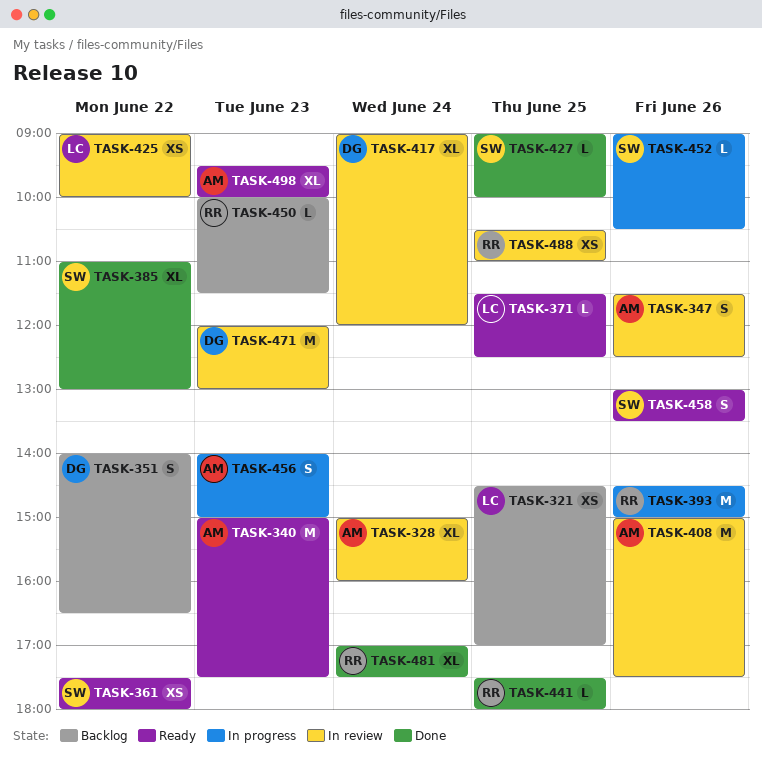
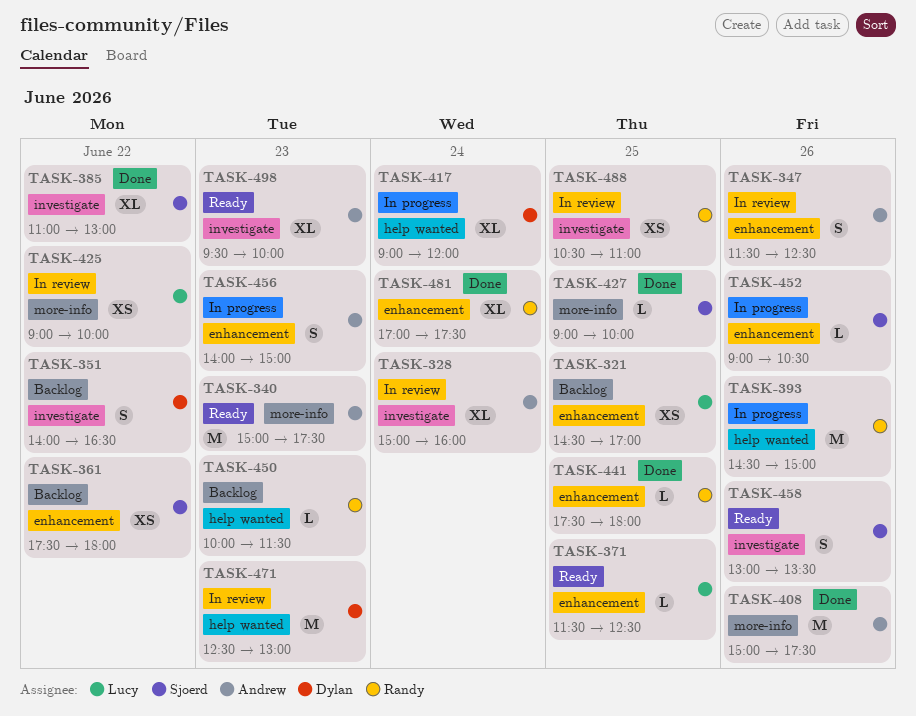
TASK-361, status: Ready -> Backlog
TASK-408, status: In review -> Done
TASK-417, status: In review -> In progress
TASK-471, begins: 12:00 -> 12:30

